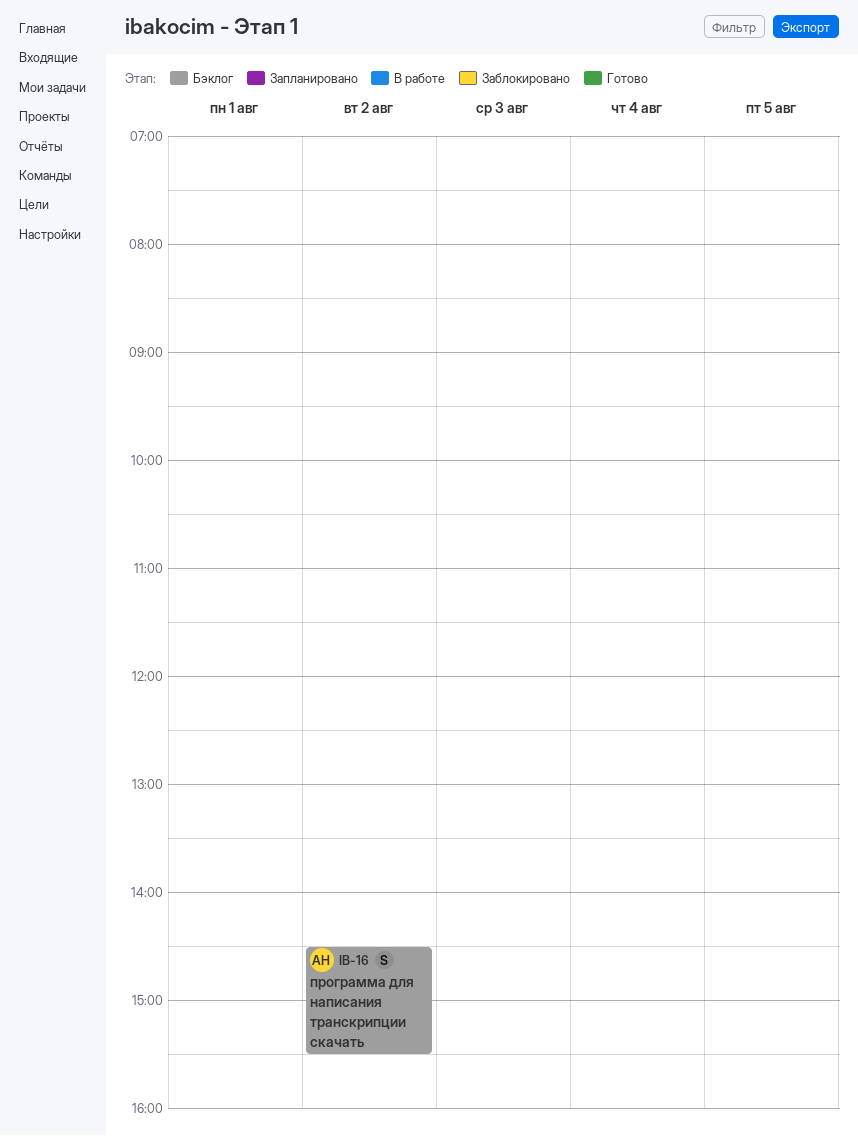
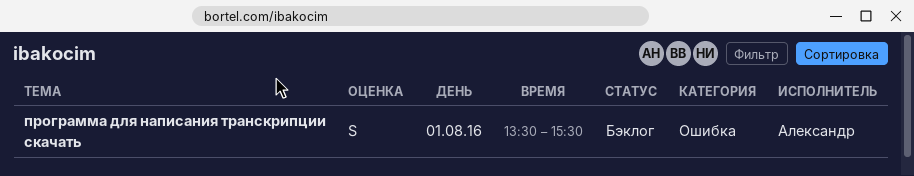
программа для написания транскрипции скачать, day: Aug 2 -> Aug 1
программа для написания транскрипции скачать, begins: 14:30 -> 13:30

